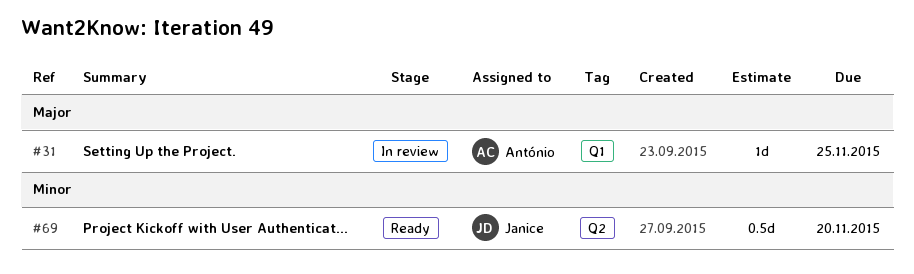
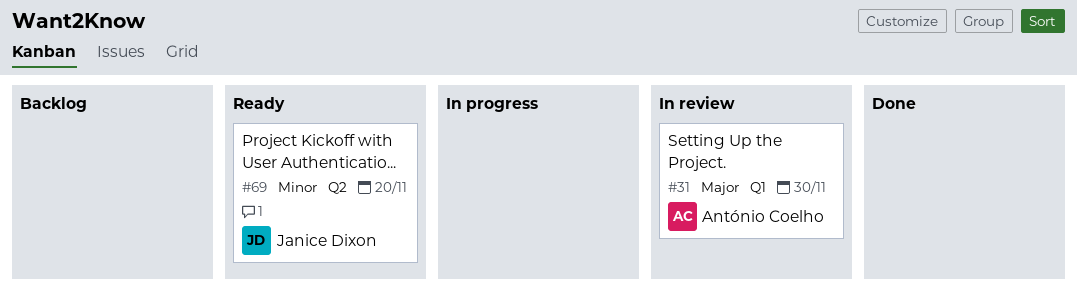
#31, due: Nov 25 -> Nov 30

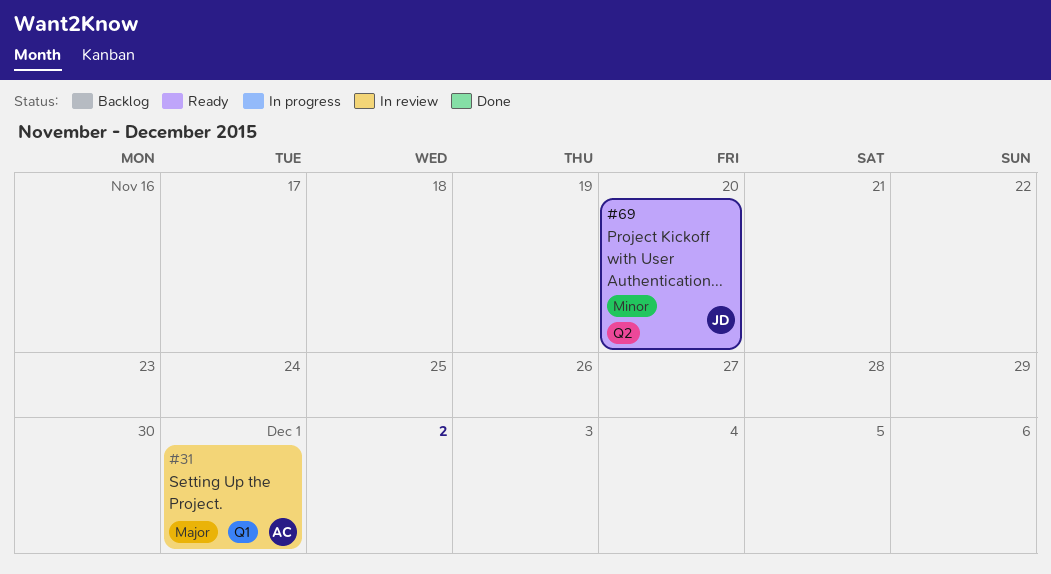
#31, due: Nov 30 -> Dec 1

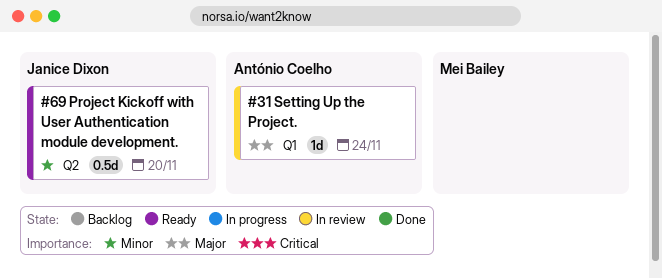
#31, due: Dec 1 -> Nov 24

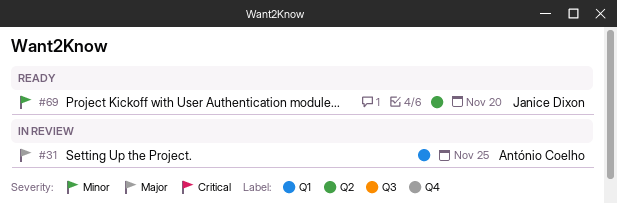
#31, due: Nov 24 -> Nov 25

